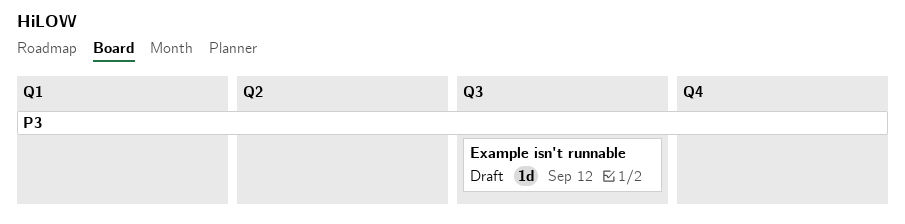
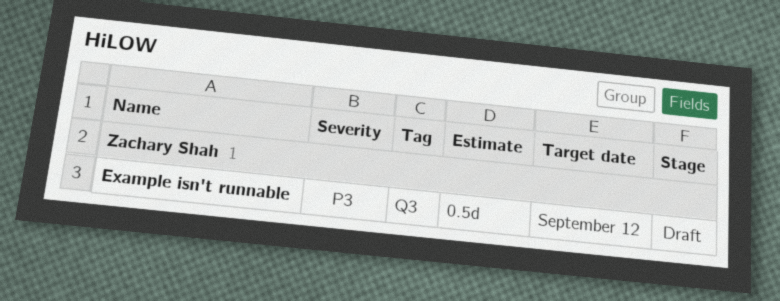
Example isn't runnable, estimate: 1d -> 0.5d

